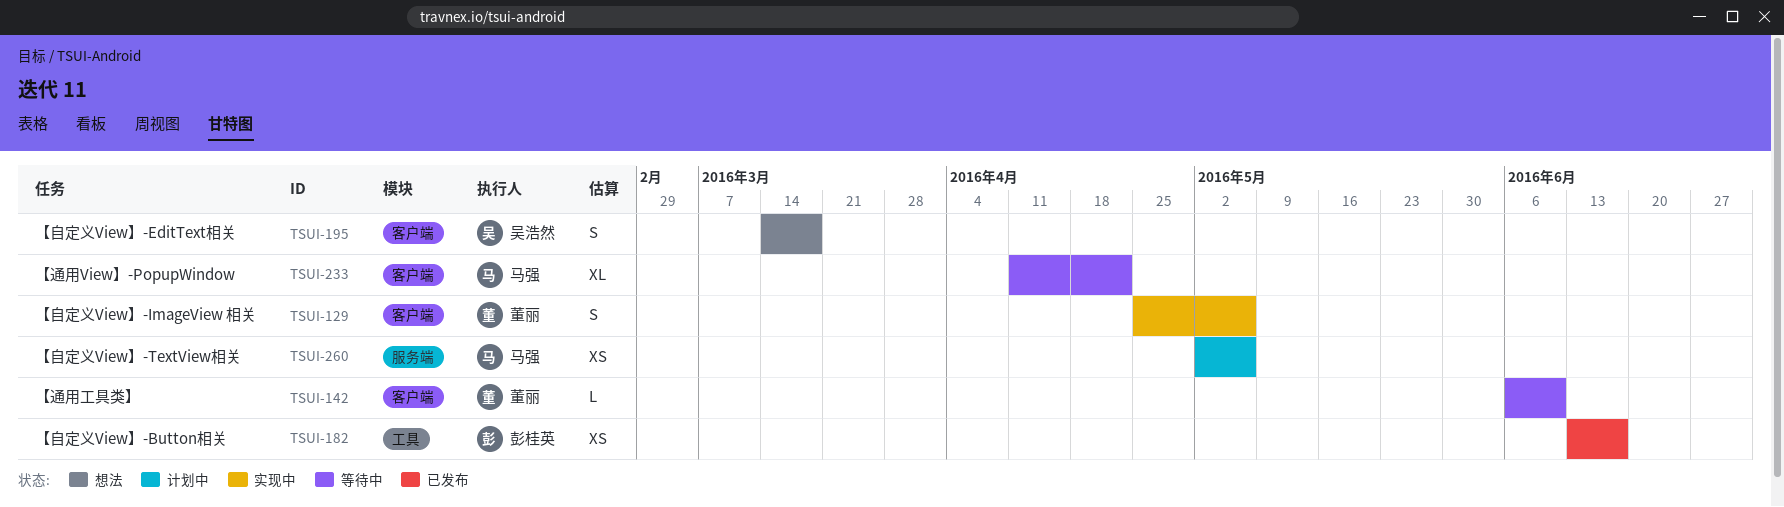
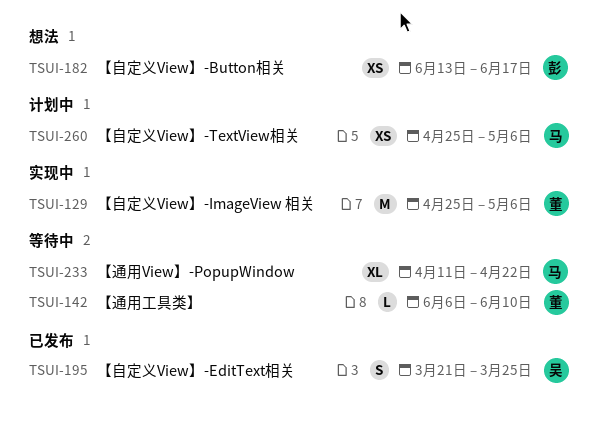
TSUI-129, estimate: S -> M
TSUI-182, status: 已发布 -> 想法
TSUI-195, status: 想法 -> 已发布
TSUI-195, start: Mar 14 -> Mar 21
TSUI-195, due: Mar 18 -> Mar 25
TSUI-260, start: May 2 -> Apr 25

